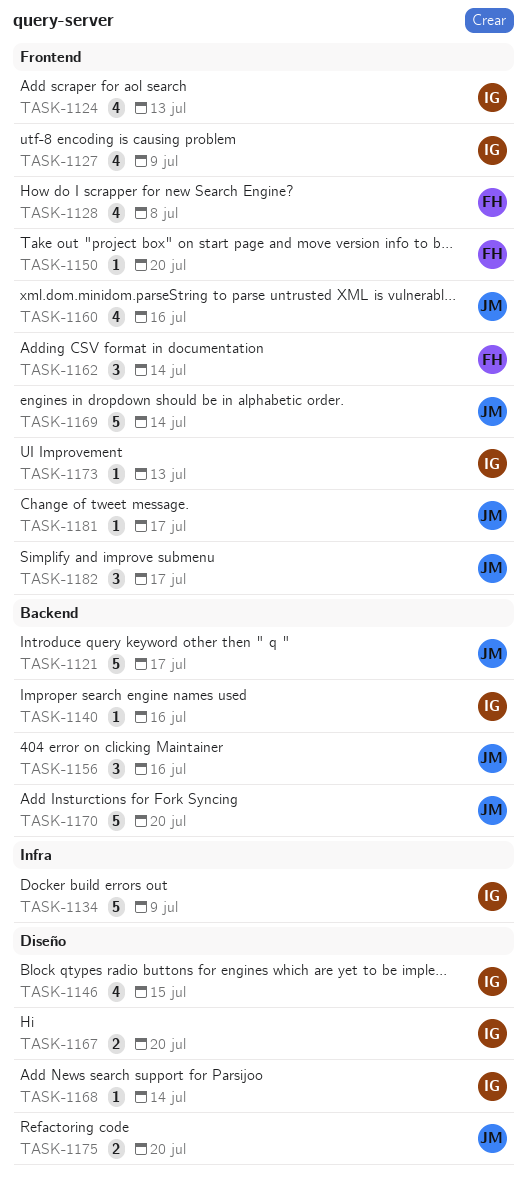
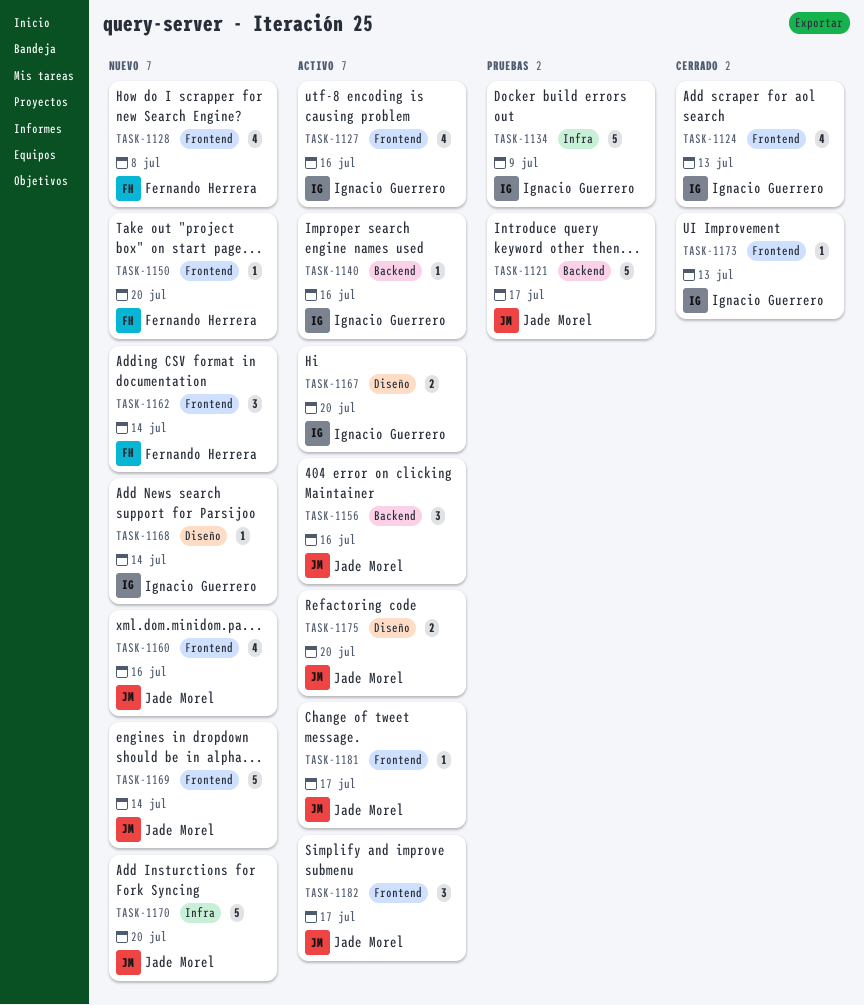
TASK-1127, due: Jul 9 -> Jul 16
TASK-1146: present -> none
TASK-1170, label: Backend -> Infra

